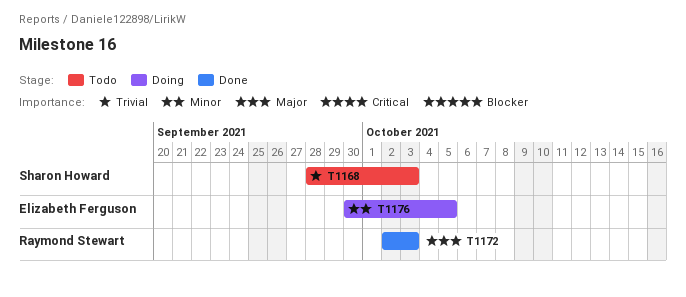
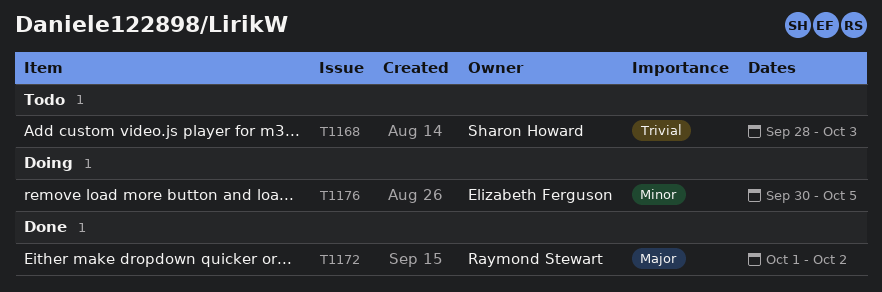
T1172, start: Oct 2 -> Oct 1
T1172, due: Oct 3 -> Oct 2

